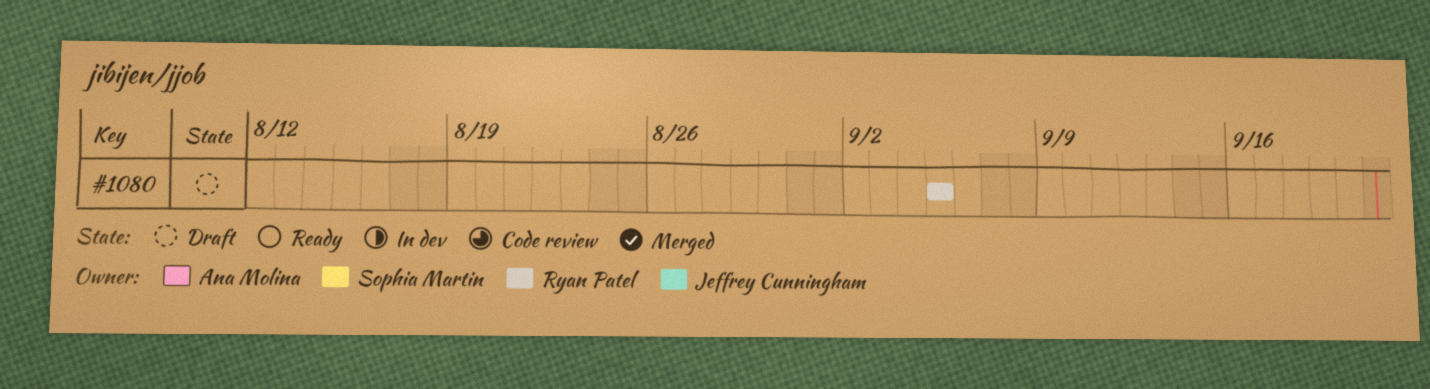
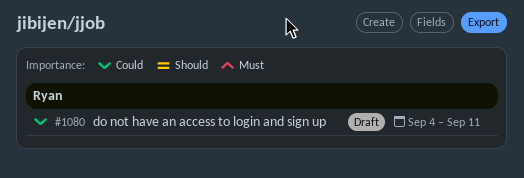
#1080, start: Sep 5 -> Sep 4
#1080, due: Sep 5 -> Sep 11

